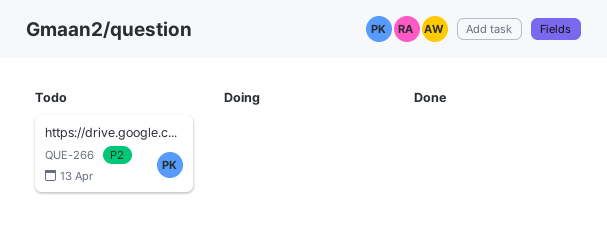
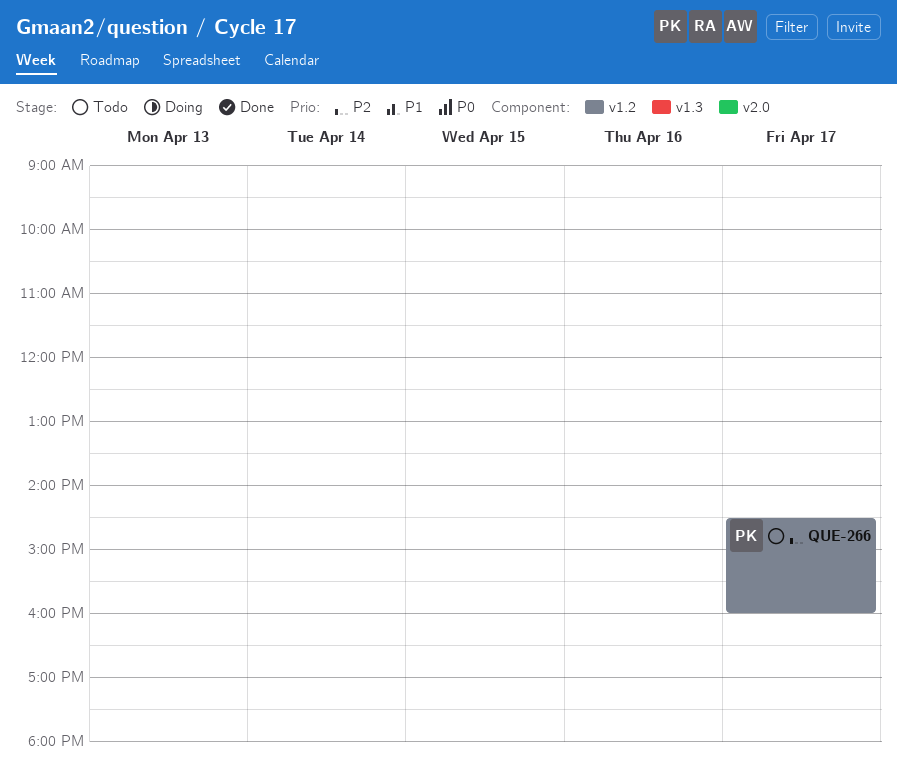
QUE-266, day: Apr 13 -> Apr 17

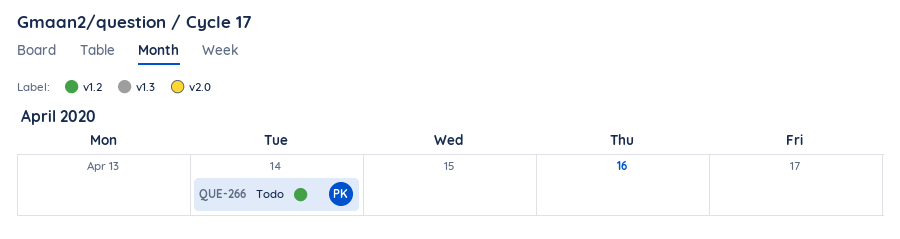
QUE-266, day: Apr 17 -> Apr 14

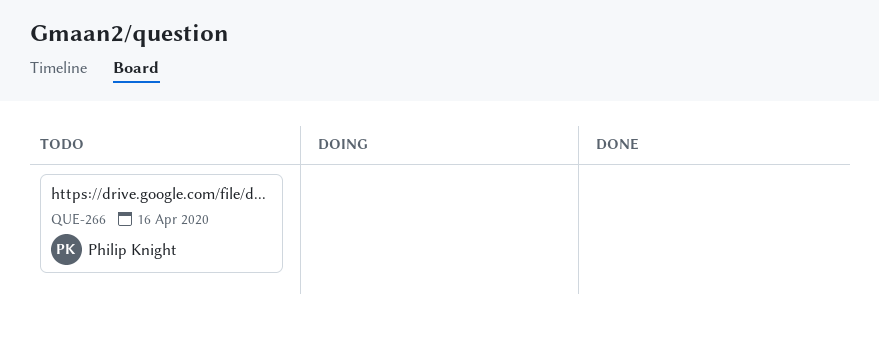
QUE-266, day: Apr 14 -> Apr 16

